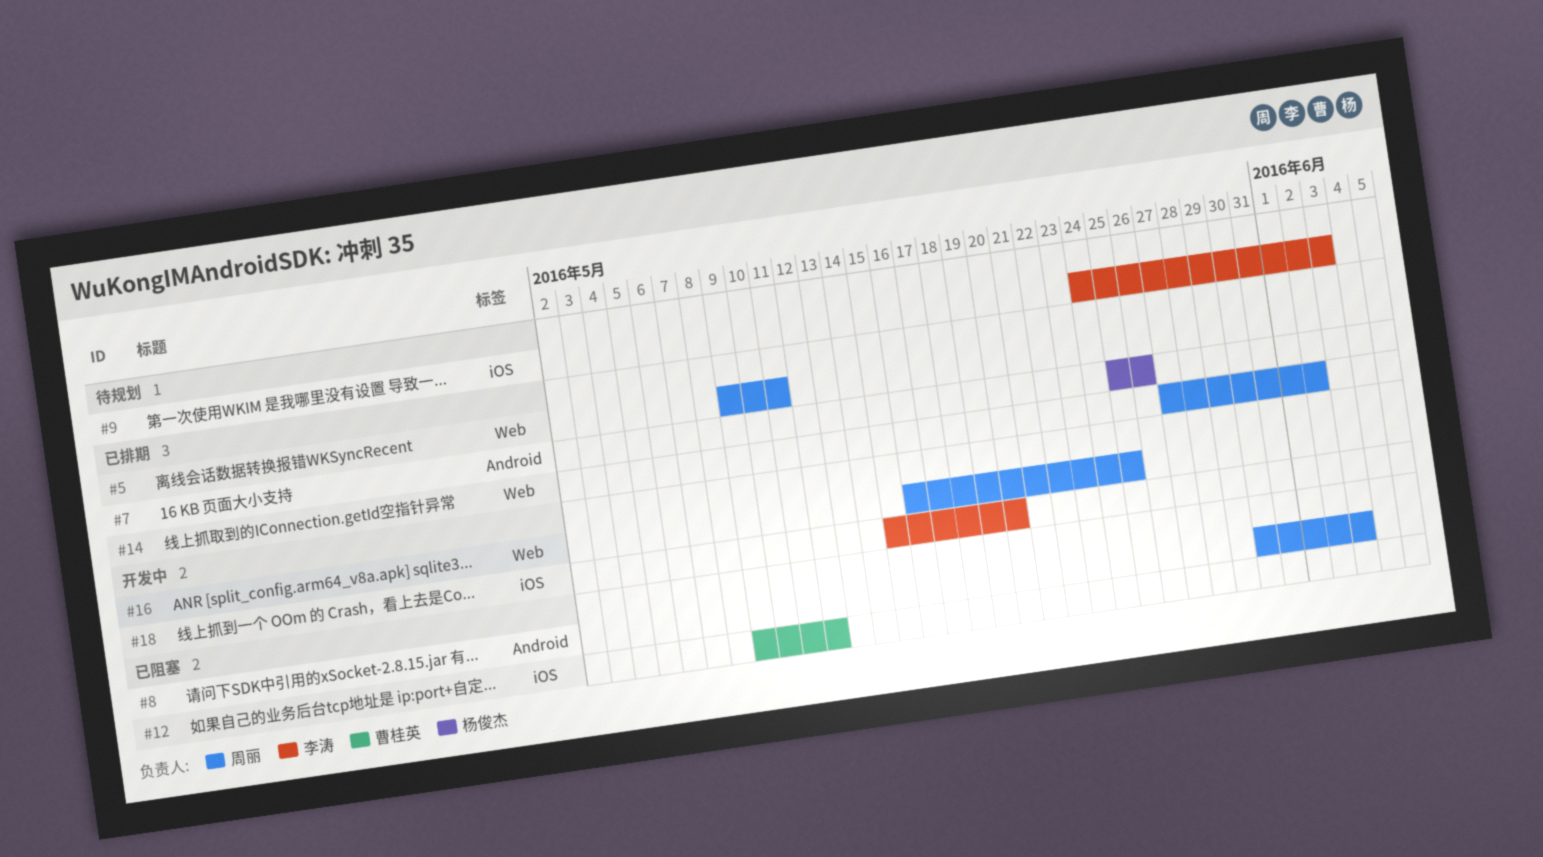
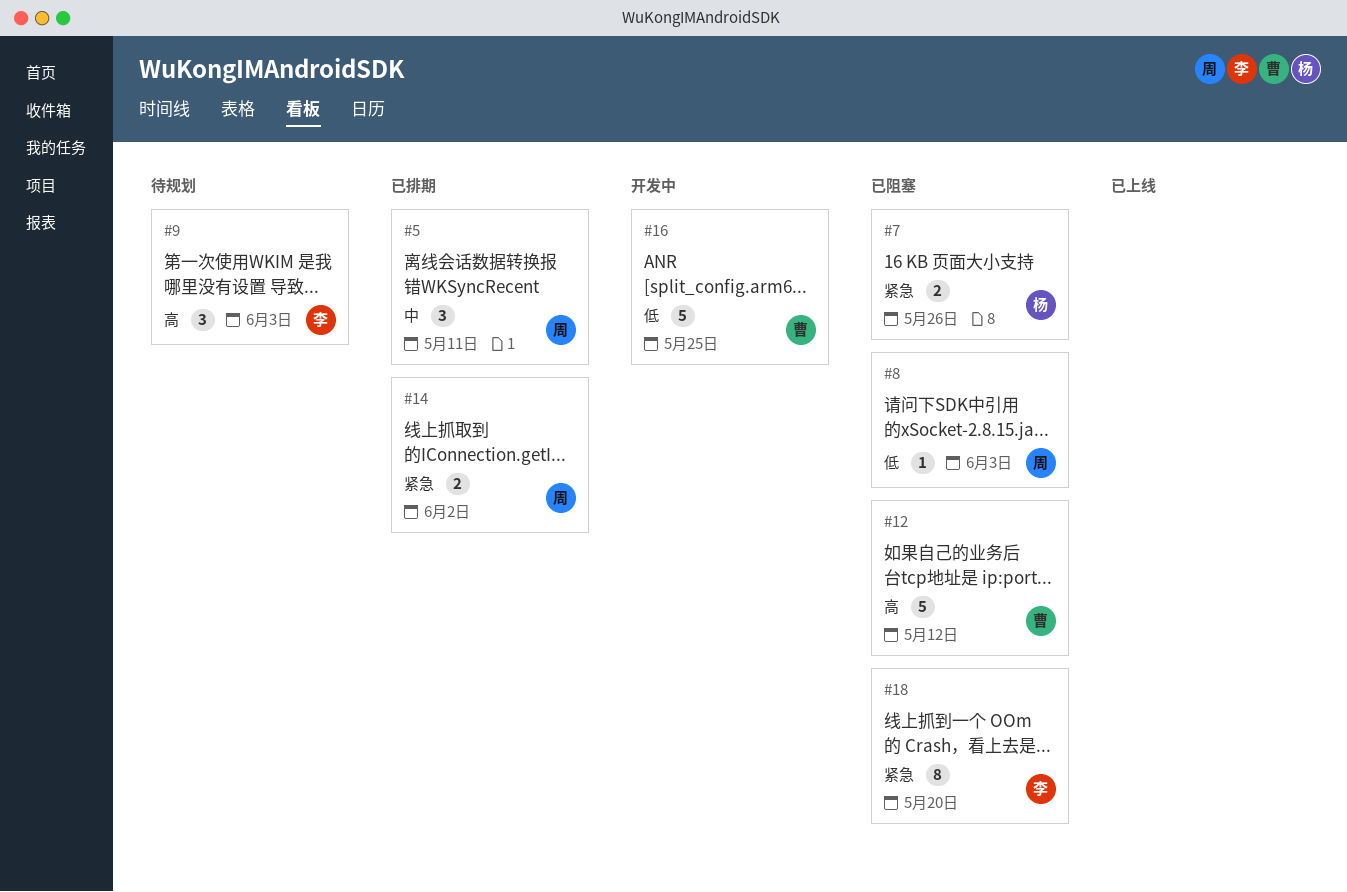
#7, status: 已排期 -> 已阻塞
#16, owner: 周丽 -> 曹桂英
#18, status: 开发中 -> 已阻塞

